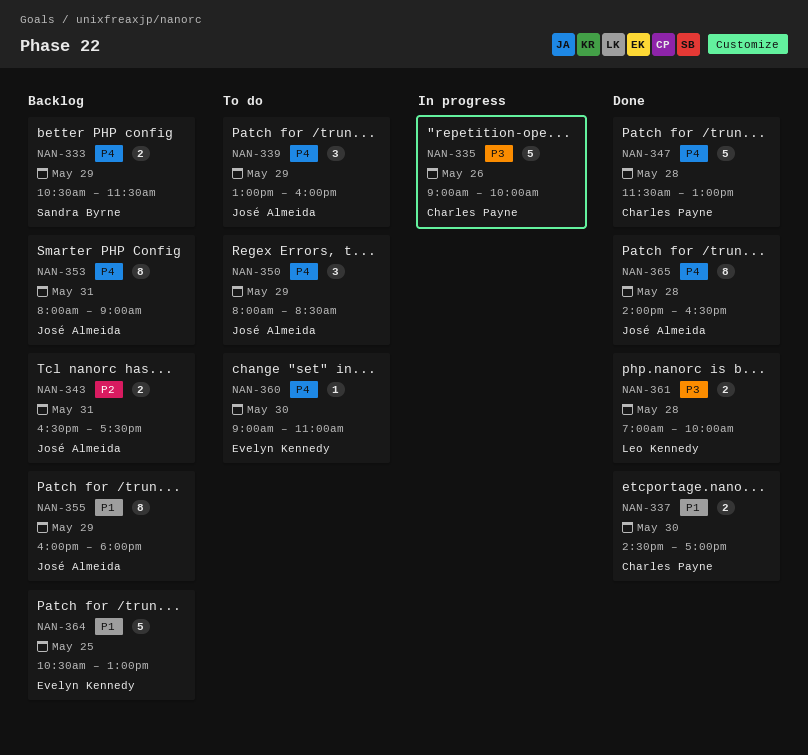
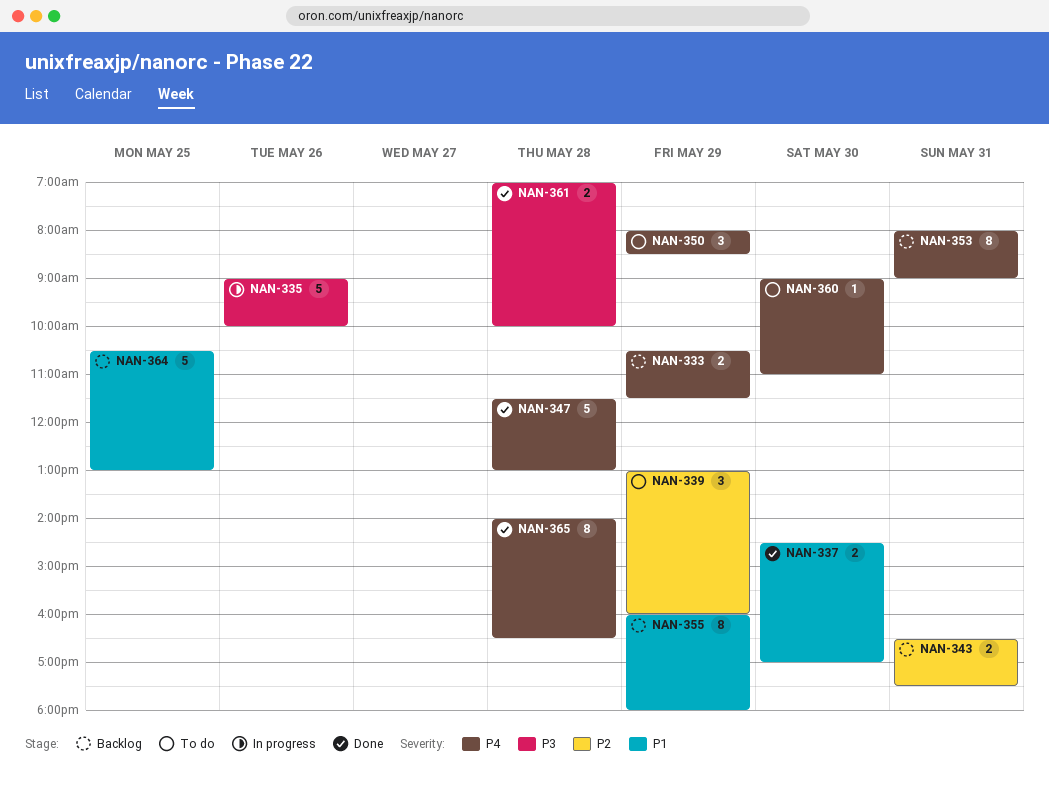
NAN-339, priority: P4 -> P2

